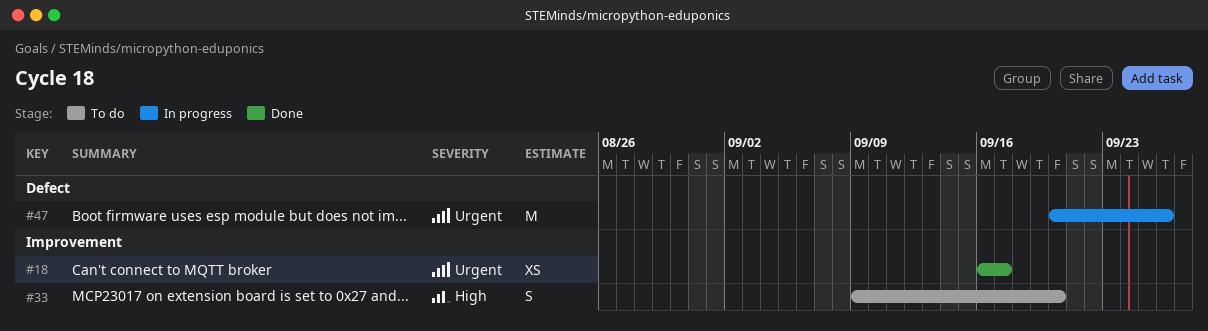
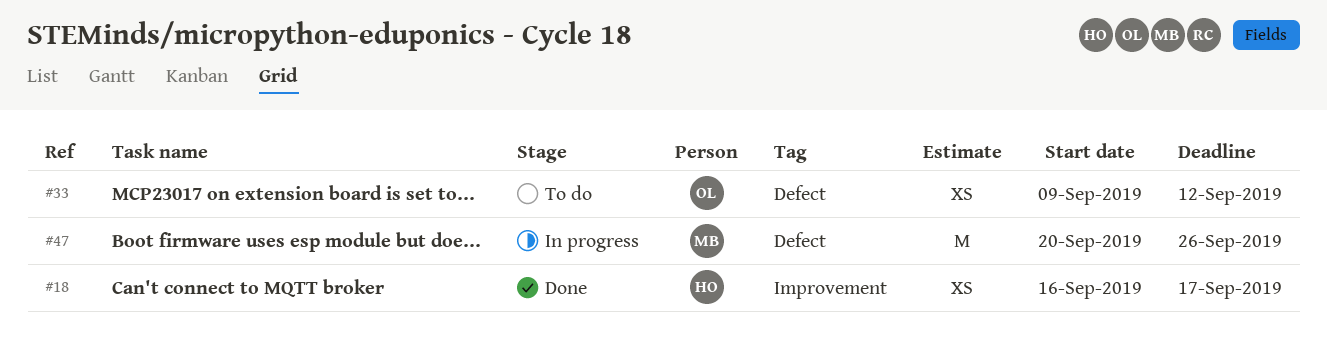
#33, label: Improvement -> Defect
#33, estimate: S -> XS
#33, due: Sep 20 -> Sep 12

